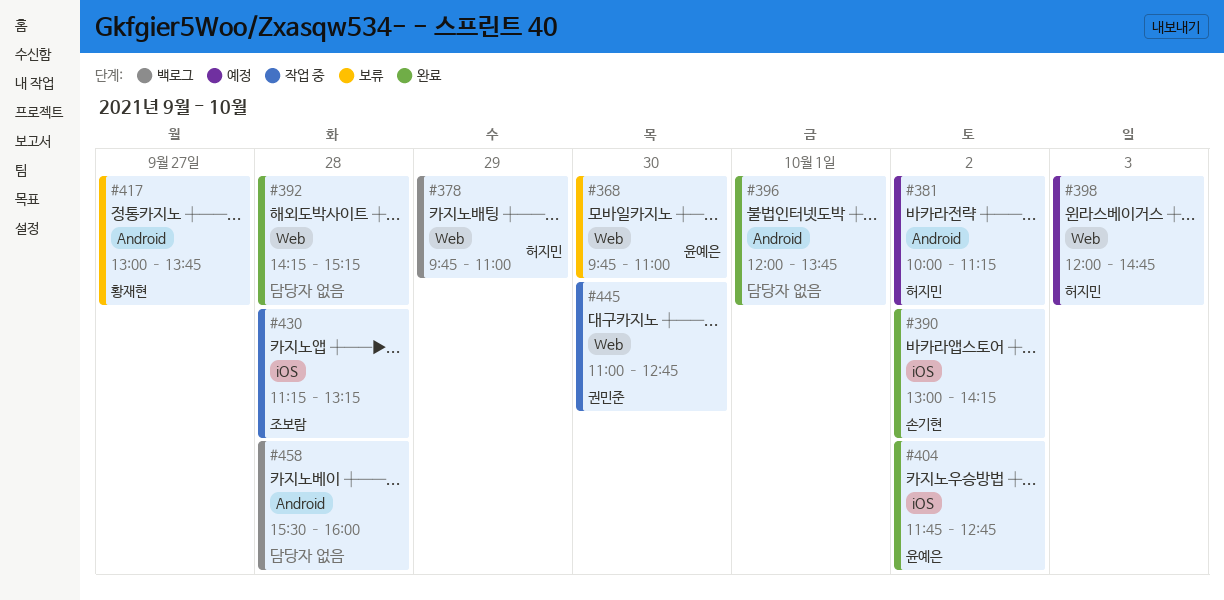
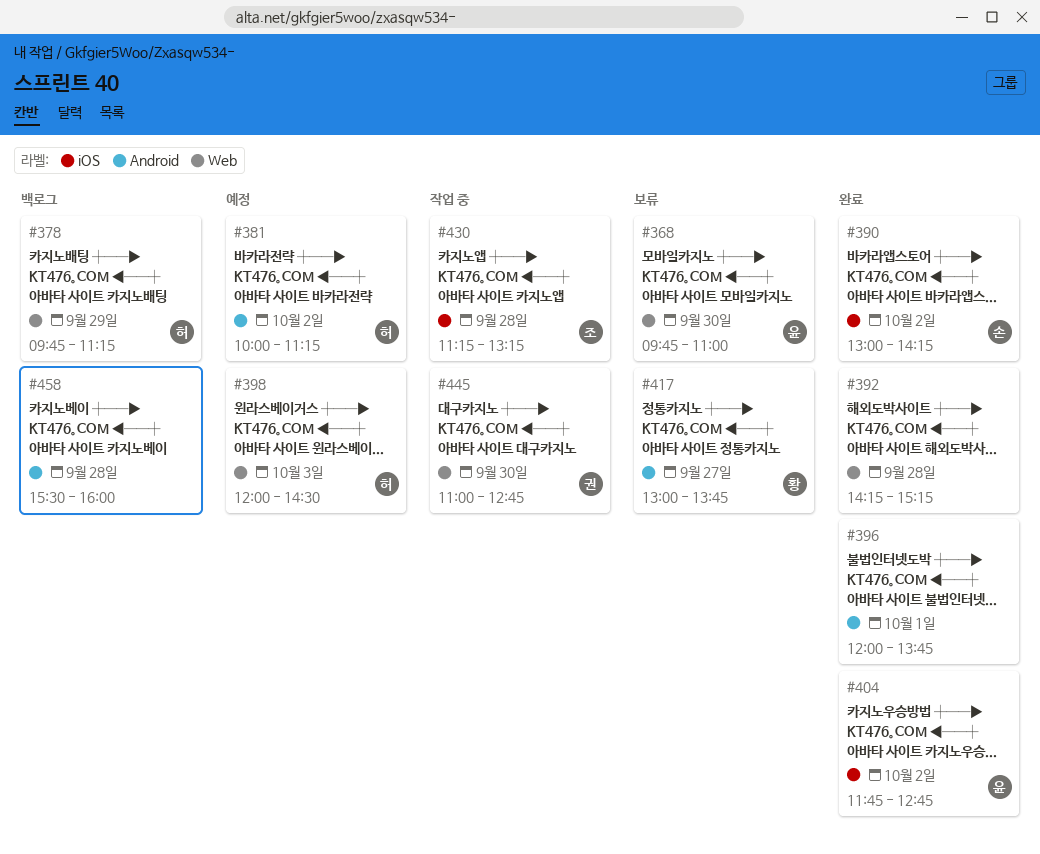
#378, ends: 11:00 -> 11:15
#398, ends: 14:45 -> 14:30

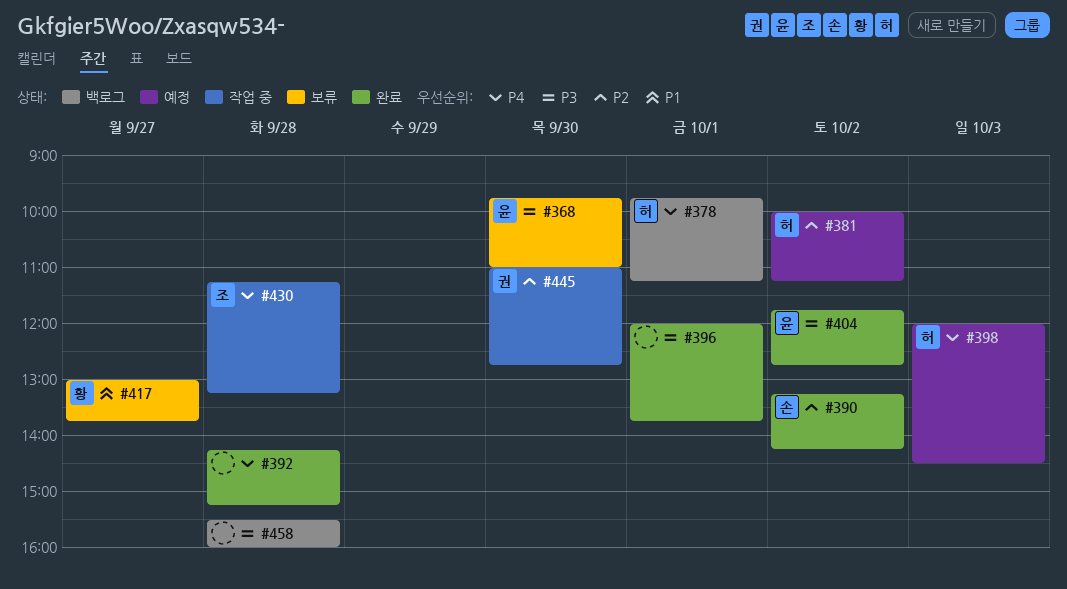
#378, day: Sep 29 -> Oct 1
#390, begins: 13:00 -> 13:15

